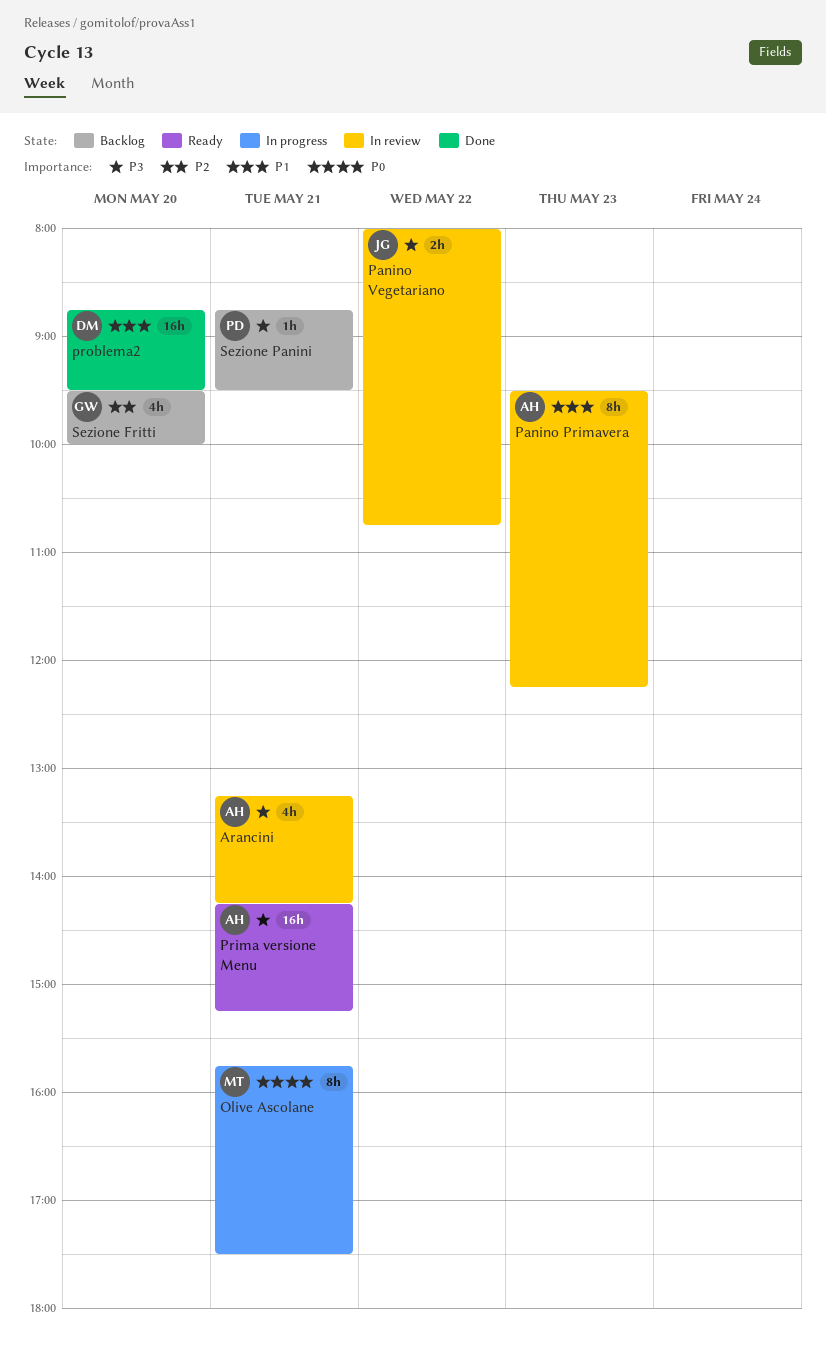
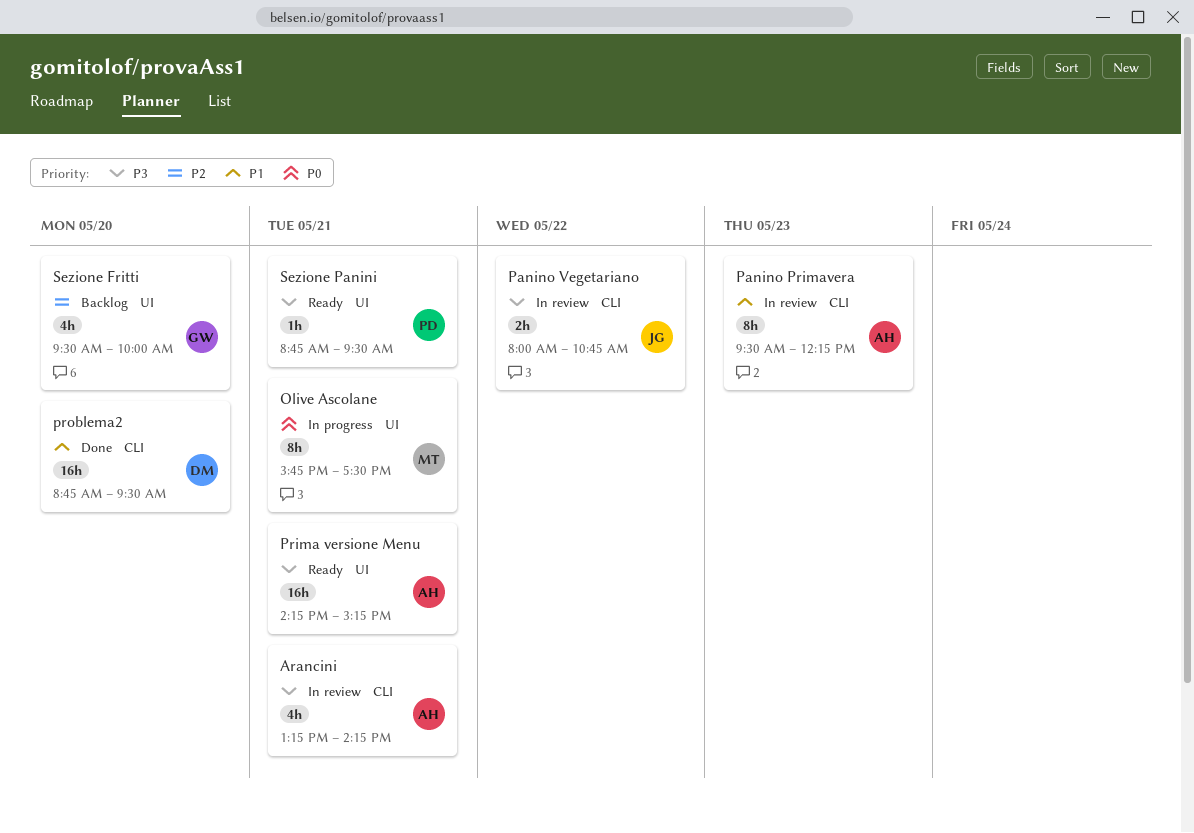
Sezione Panini, status: Backlog -> Ready

